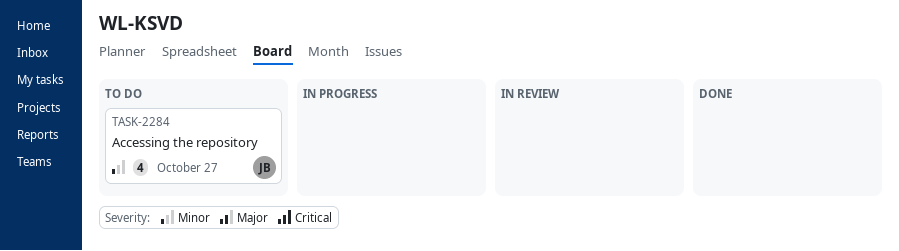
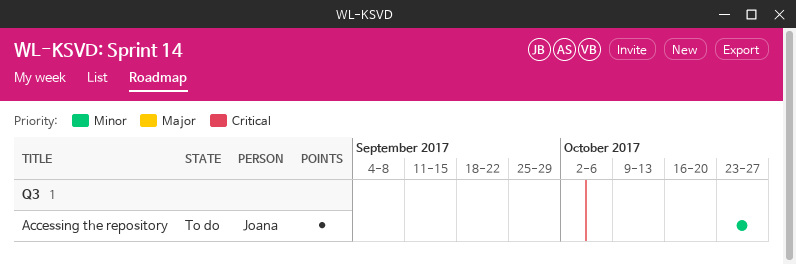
Accessing the repository, estimate: 4 -> 1

